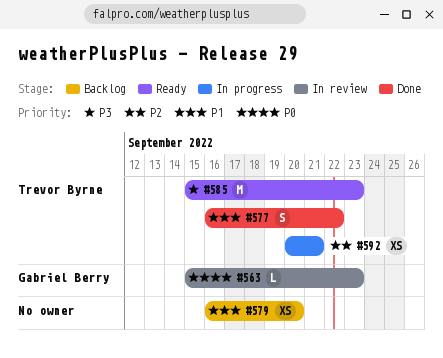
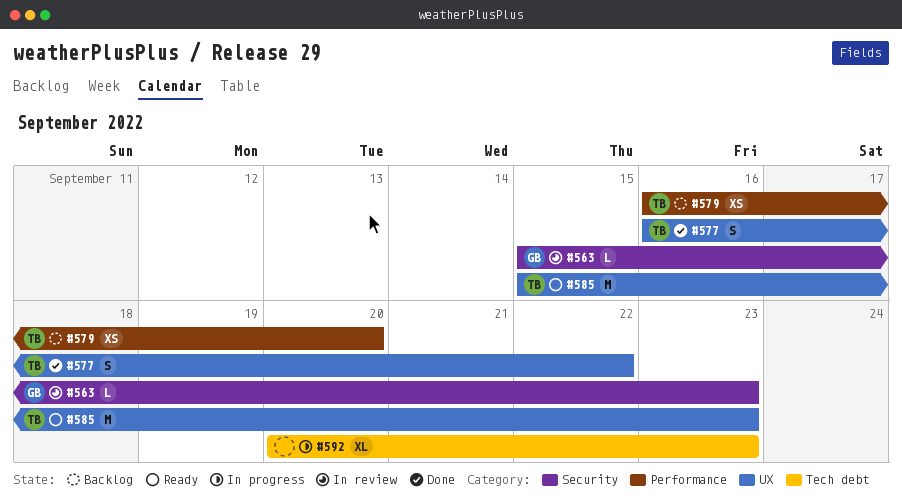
#579, owner: none -> Trevor Byrne
#592, owner: Trevor Byrne -> none
#592, estimate: XS -> XL
#592, due: Sep 21 -> Sep 23

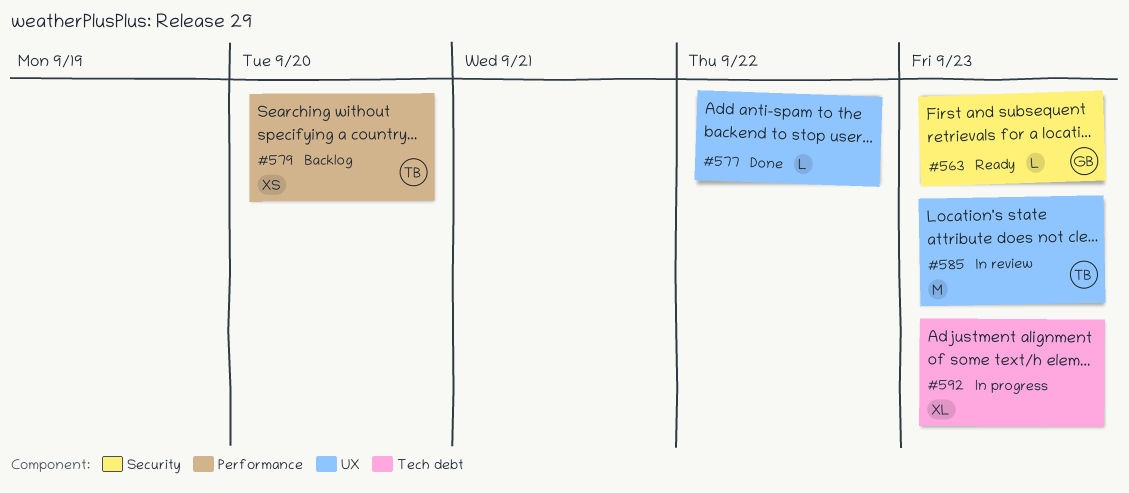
#563, status: In review -> Ready
#577, owner: TB -> none
#577, estimate: S -> L
#585, status: Ready -> In review

